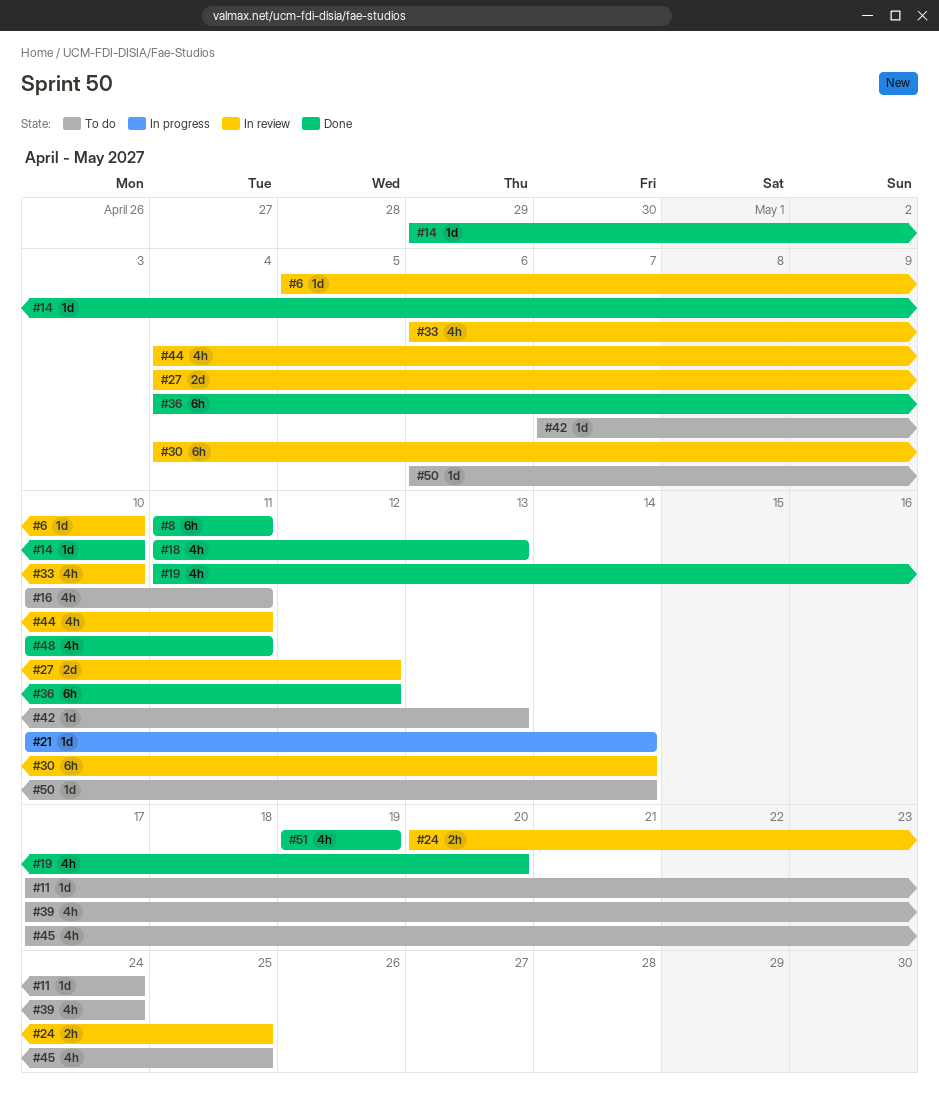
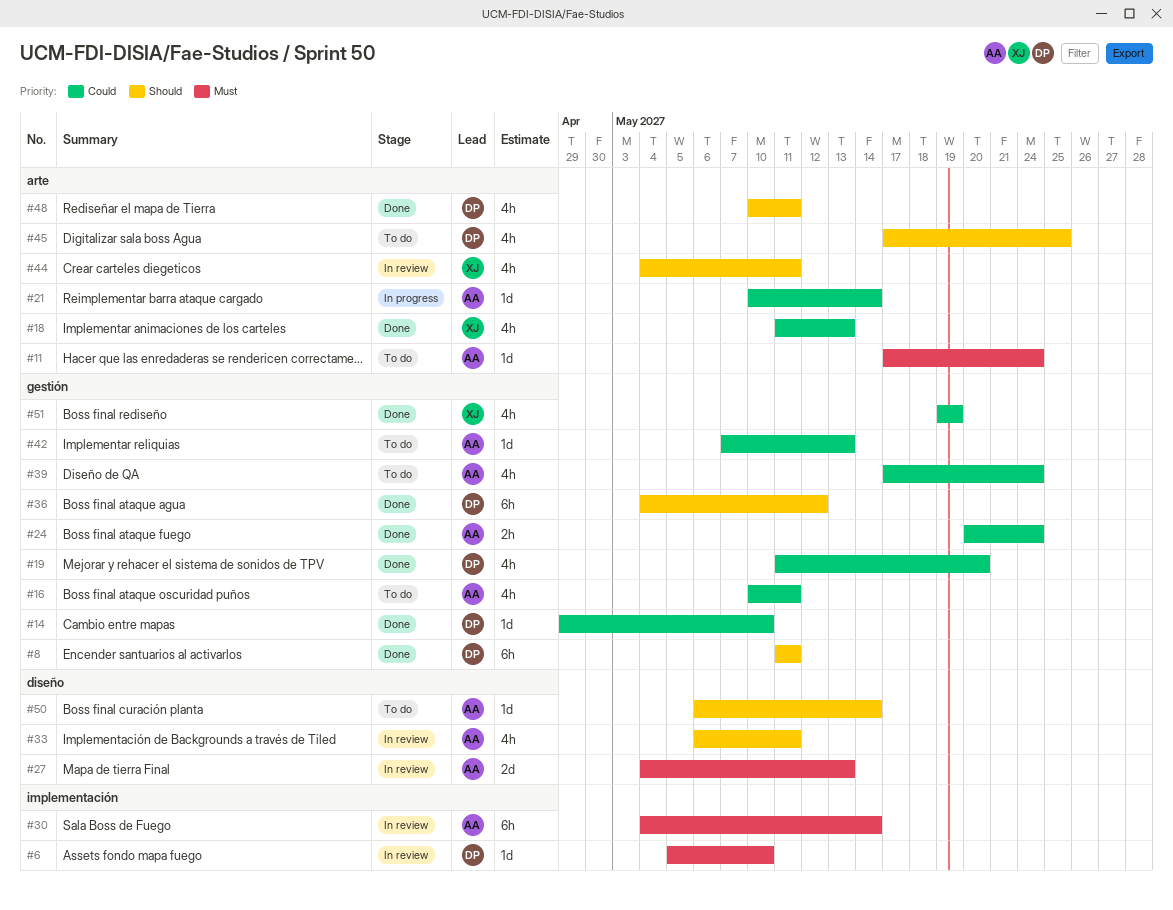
#24, status: In review -> Done
#24, due: May 25 -> May 24
#27, due: May 12 -> May 13
#33, due: May 10 -> May 11

